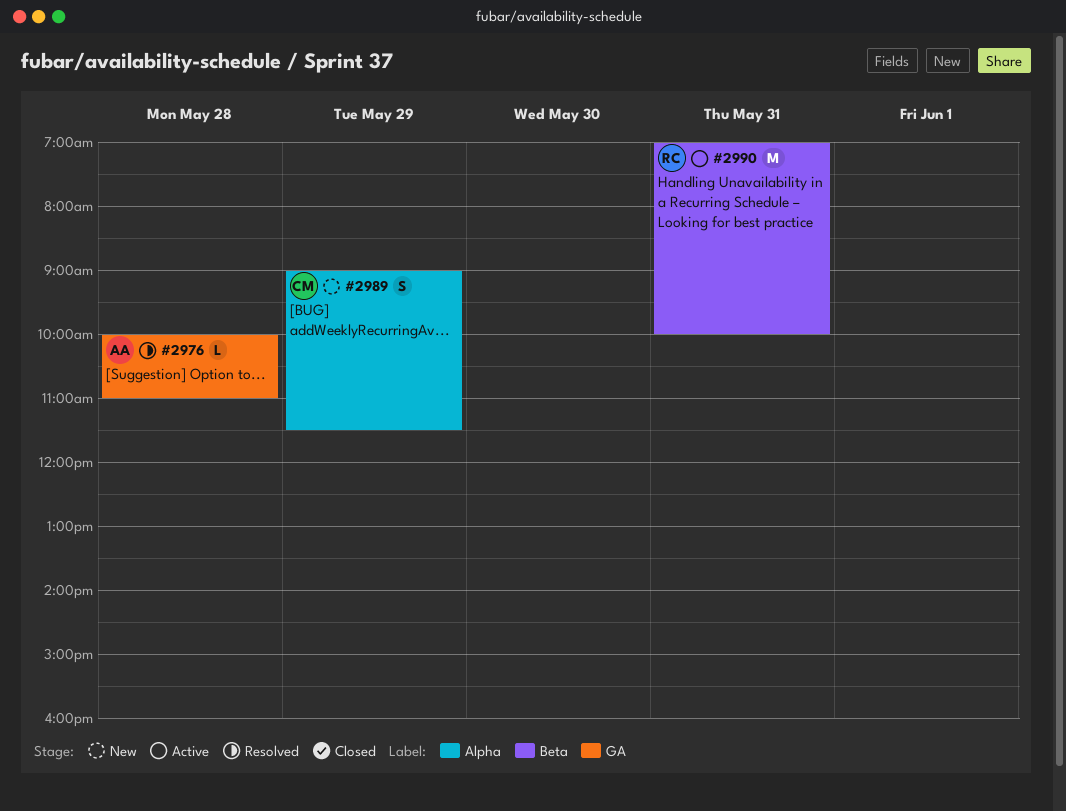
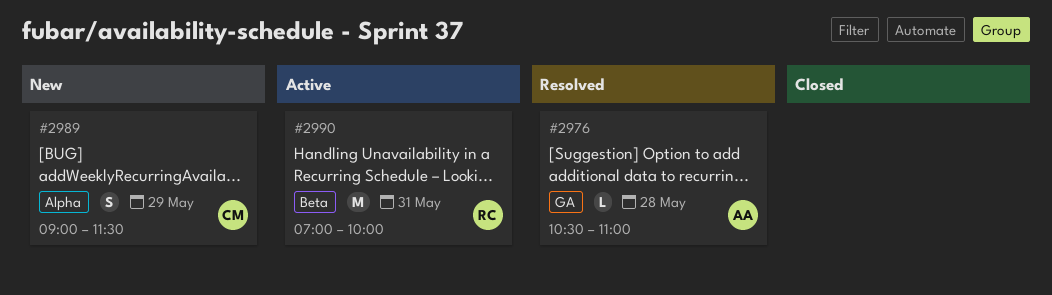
#2976, begins: 10:00 -> 10:30

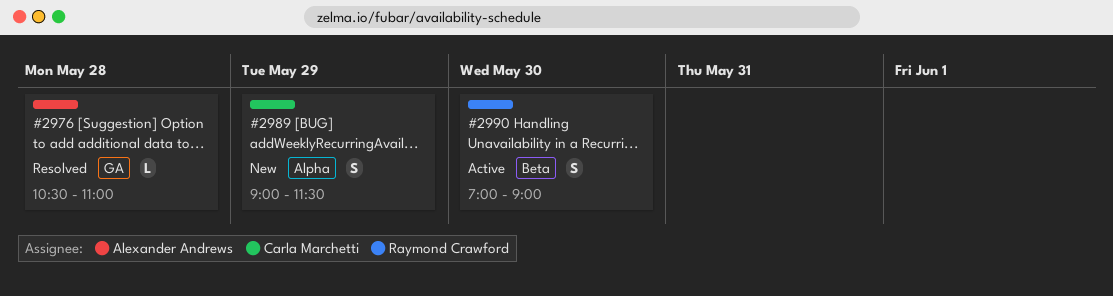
#2990, estimate: M -> S
#2990, day: May 31 -> May 30
#2990, ends: 10:00 -> 09:00

